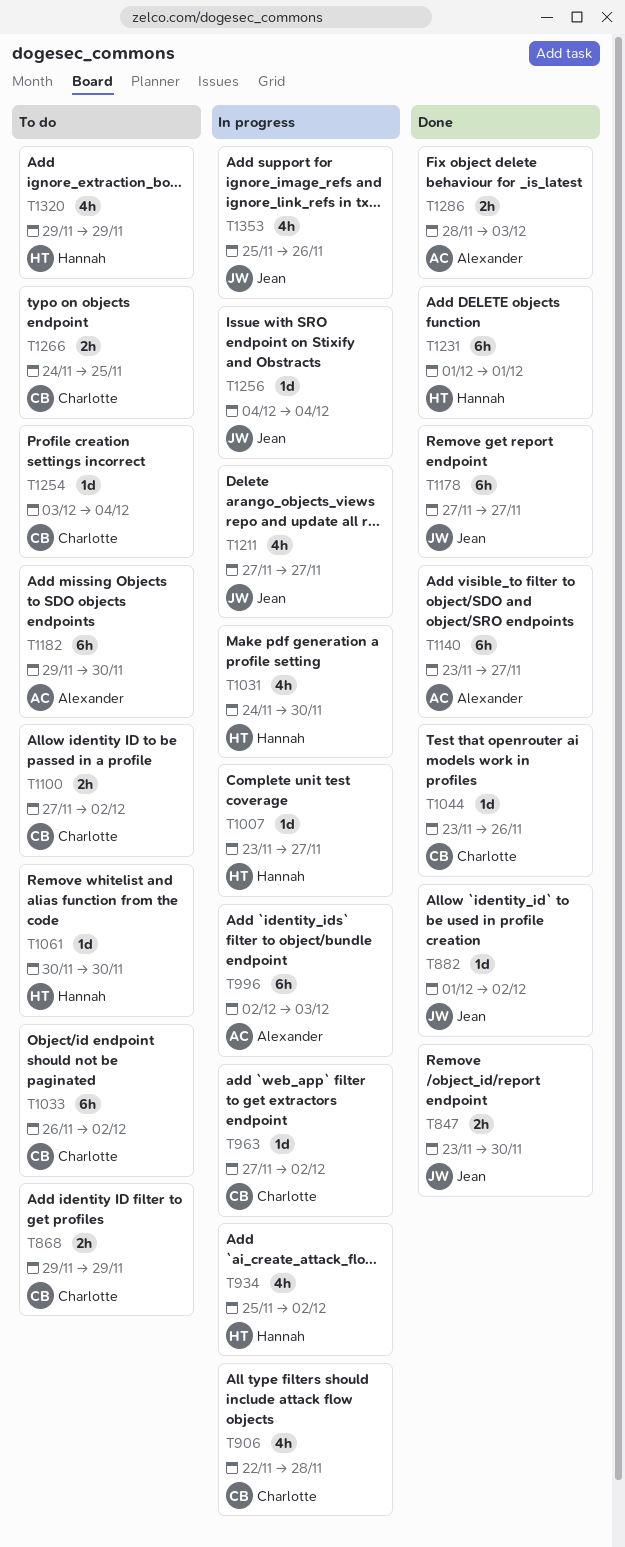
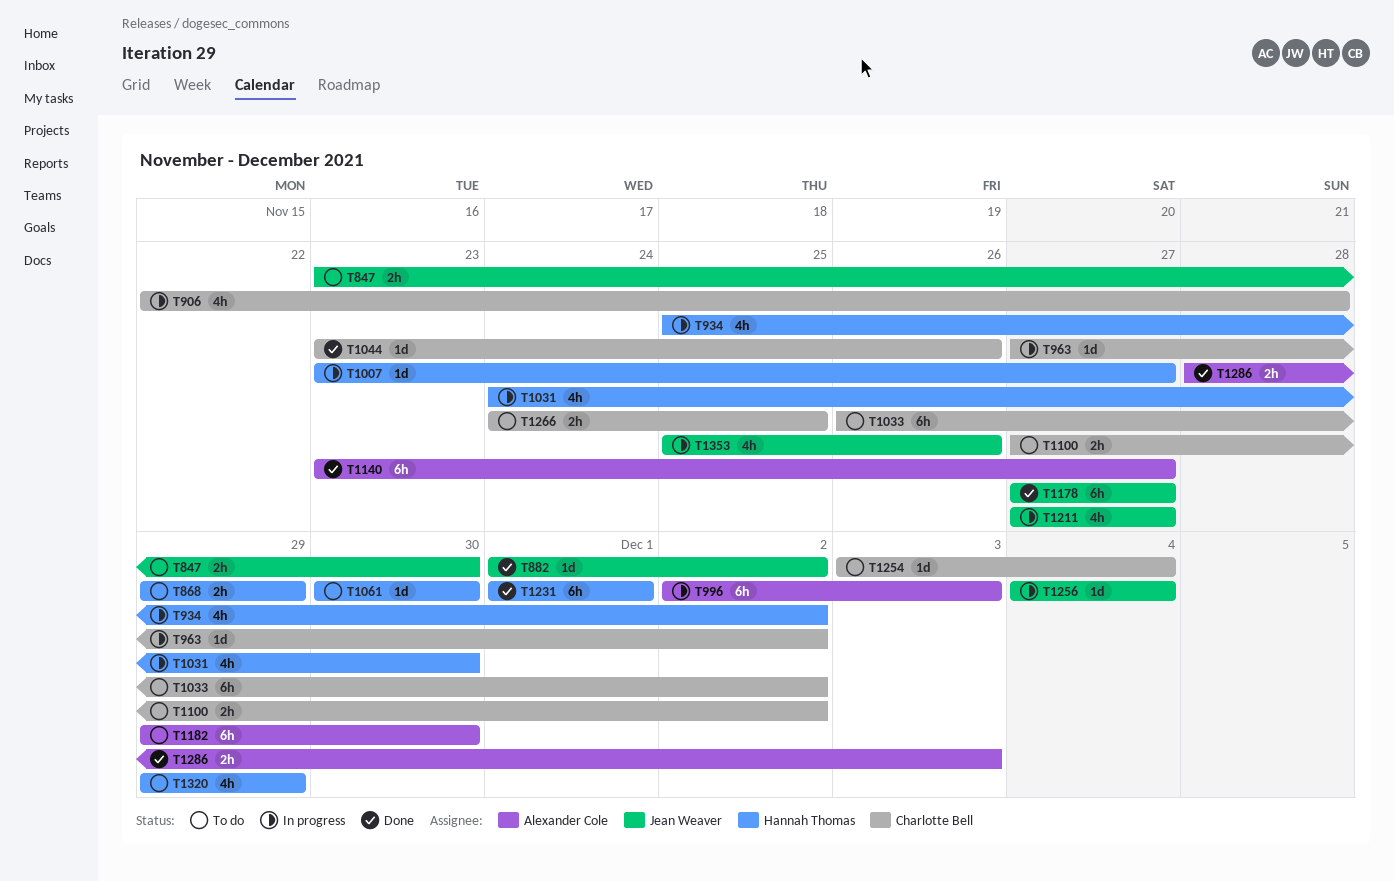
T847, status: Done -> To do
T868, owner: Charlotte Bell -> Hannah Thomas

